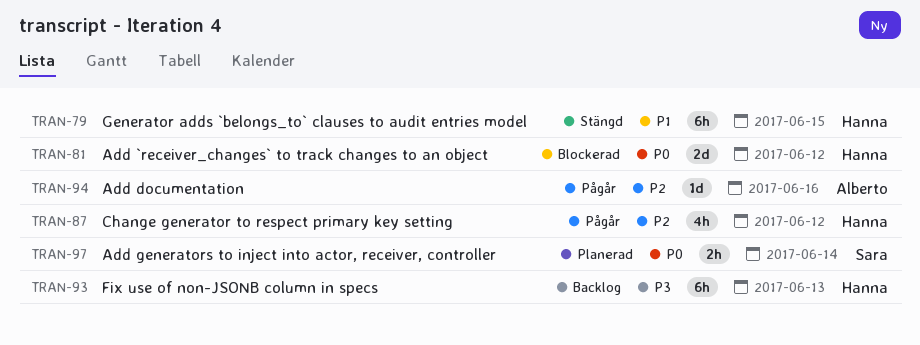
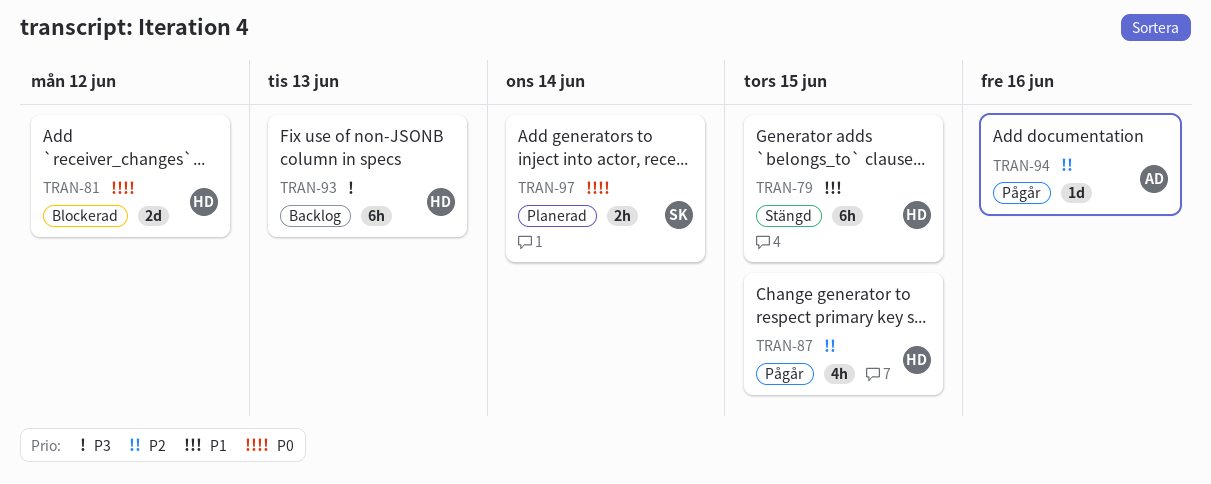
TRAN-87, due: Jun 12 -> Jun 15

